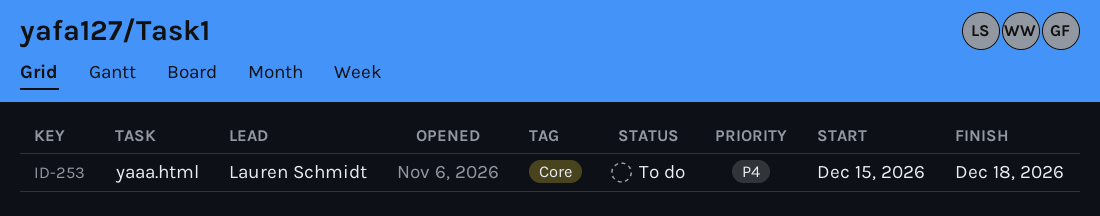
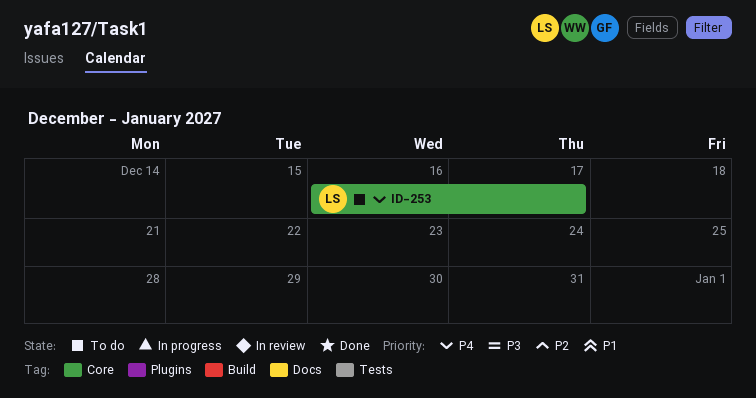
ID-253, start: Dec 15 -> Dec 16
ID-253, due: Dec 18 -> Dec 17

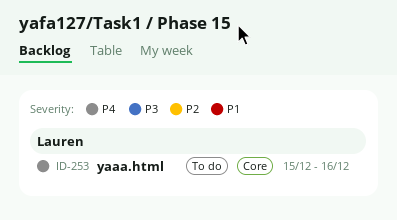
ID-253, start: Dec 16 -> Dec 15
ID-253, due: Dec 17 -> Dec 16

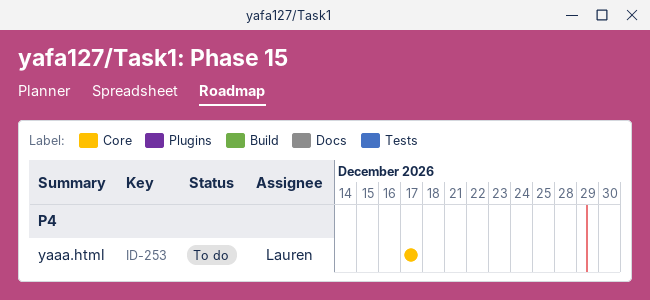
ID-253, start: Dec 15 -> Dec 17
ID-253, due: Dec 16 -> Dec 17

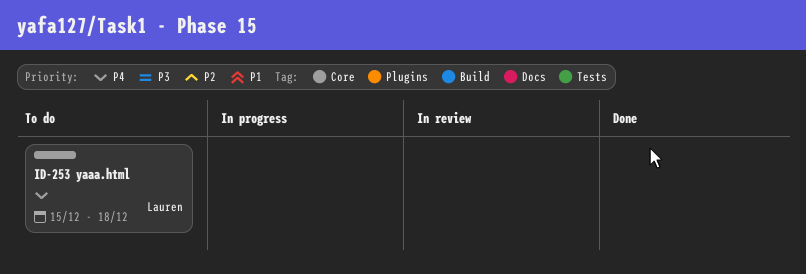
ID-253, start: Dec 17 -> Dec 15
ID-253, due: Dec 17 -> Dec 18

